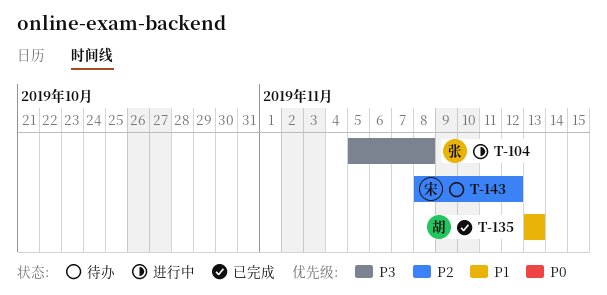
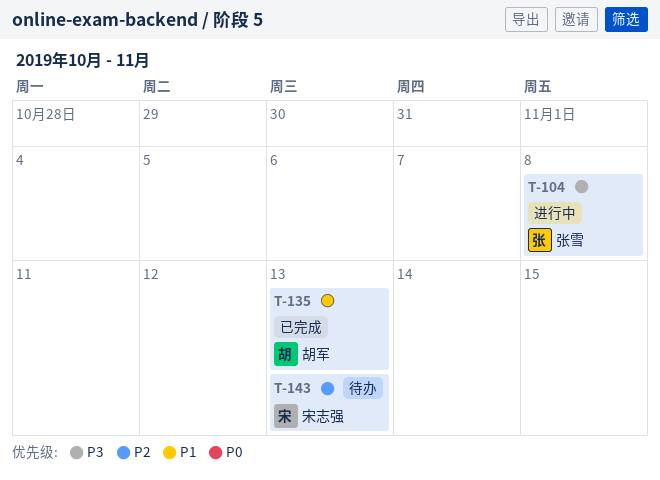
T-143, due: Nov 12 -> Nov 13

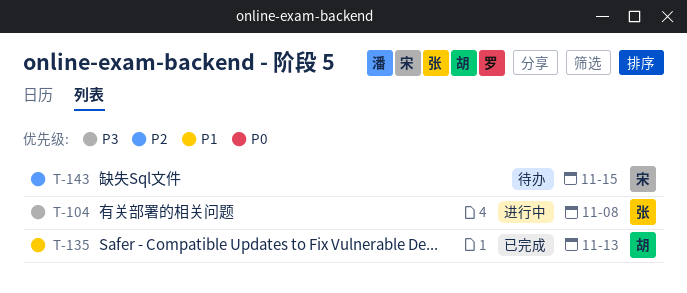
T-143, due: Nov 13 -> Nov 15

